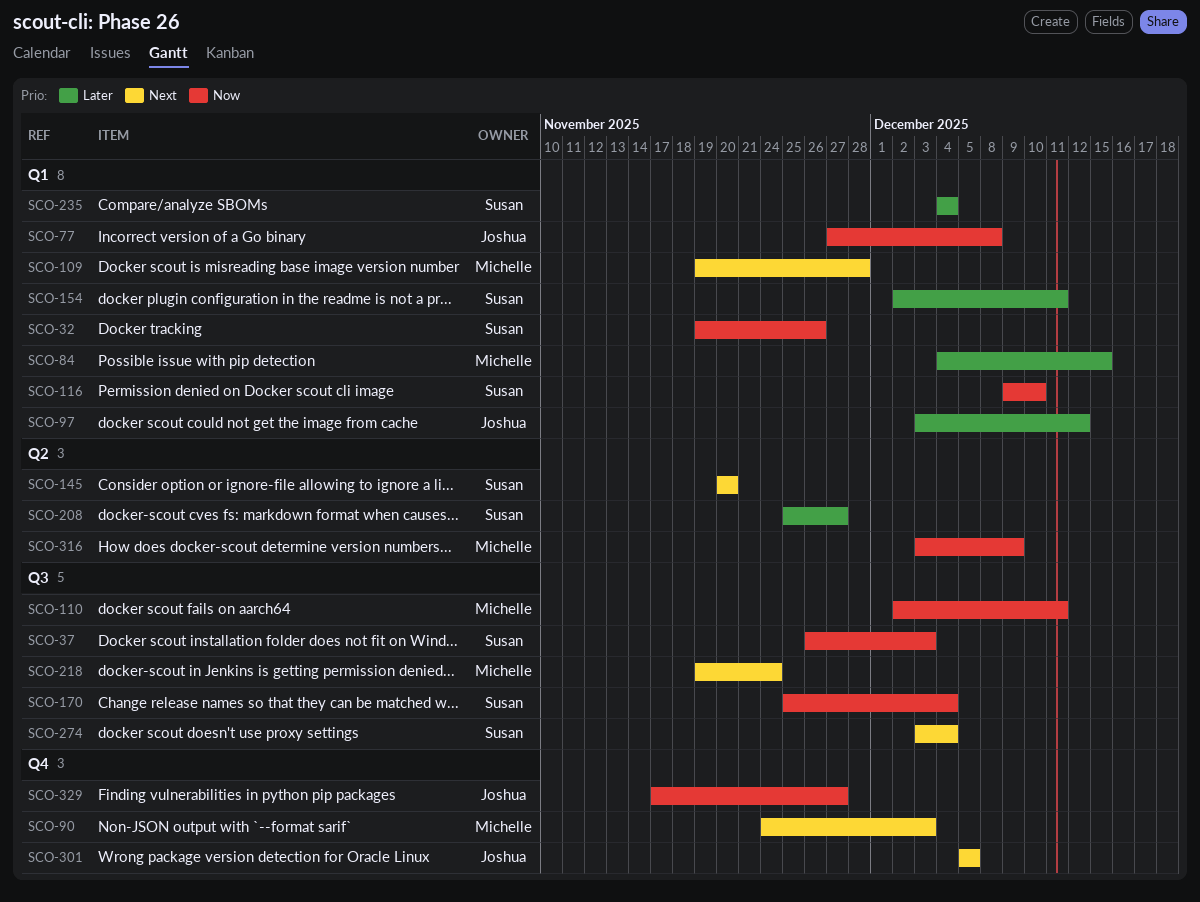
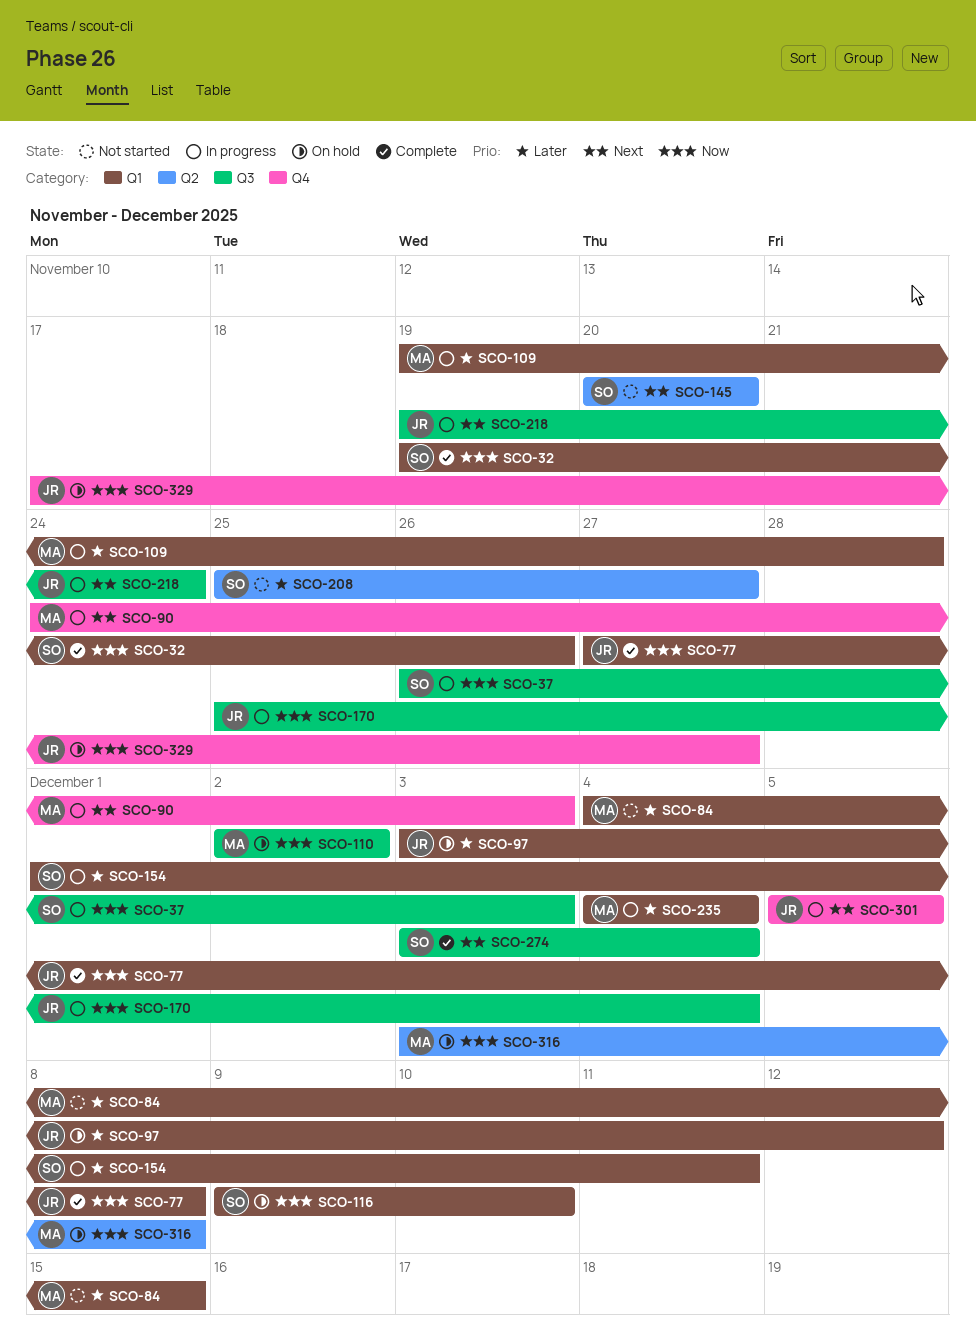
SCO-109, priority: Next -> Later
SCO-110, due: Dec 11 -> Dec 2
SCO-154, start: Dec 2 -> Dec 1
SCO-170, owner: Susan -> Joshua
SCO-218, owner: Michelle -> Joshua
SCO-235, owner: Susan -> Michelle
SCO-316, due: Dec 9 -> Dec 8

